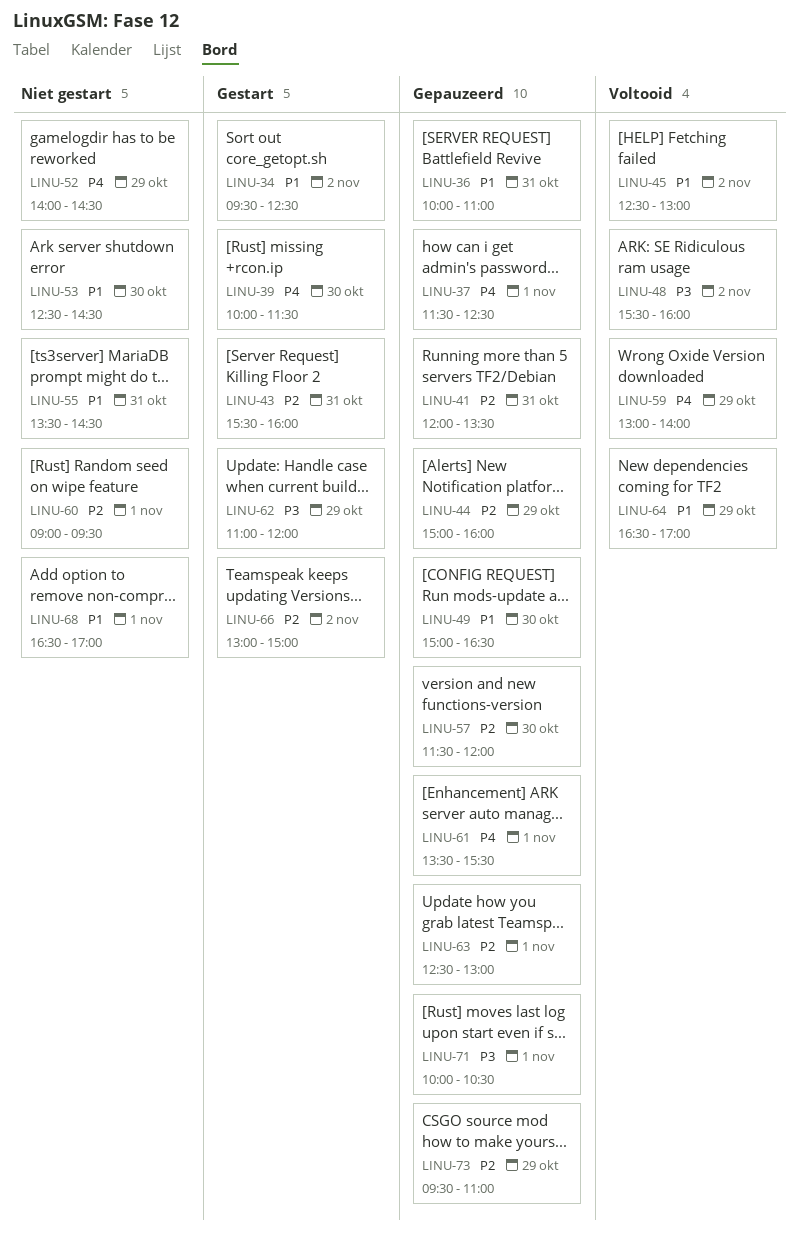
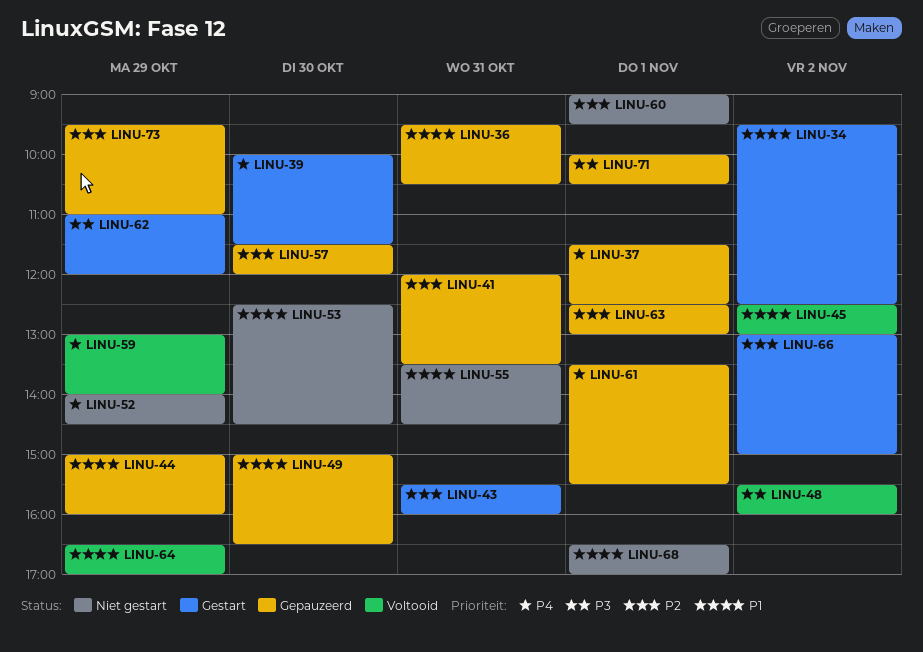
LINU-36, begins: 10:00 -> 09:30
LINU-36, ends: 11:00 -> 10:30
LINU-44, priority: P2 -> P1

